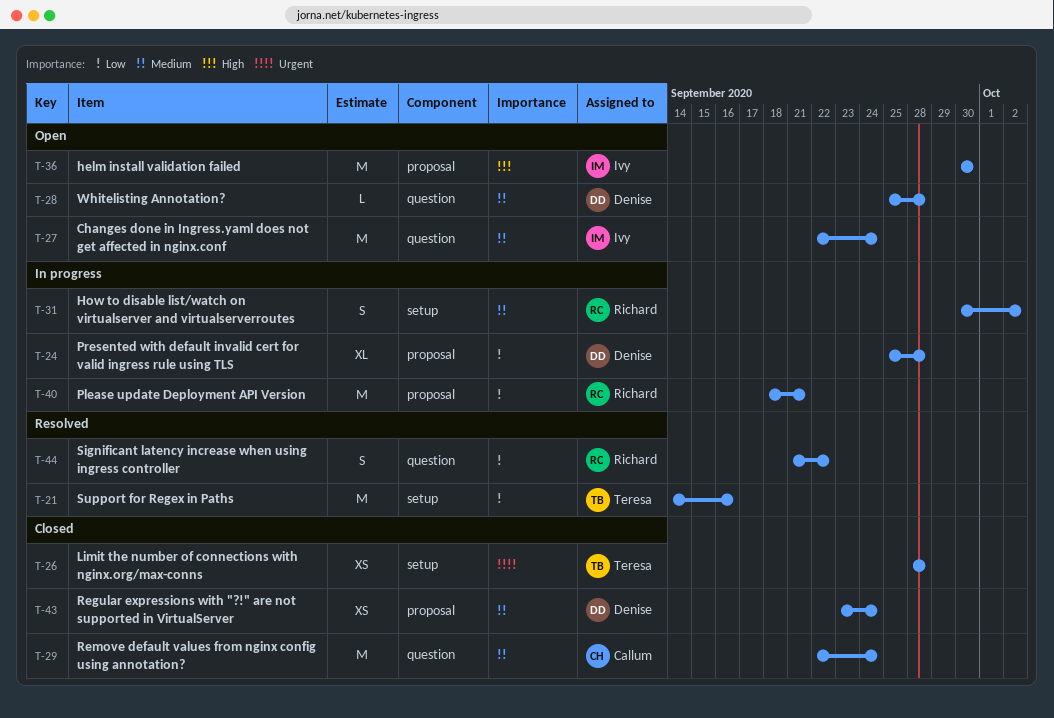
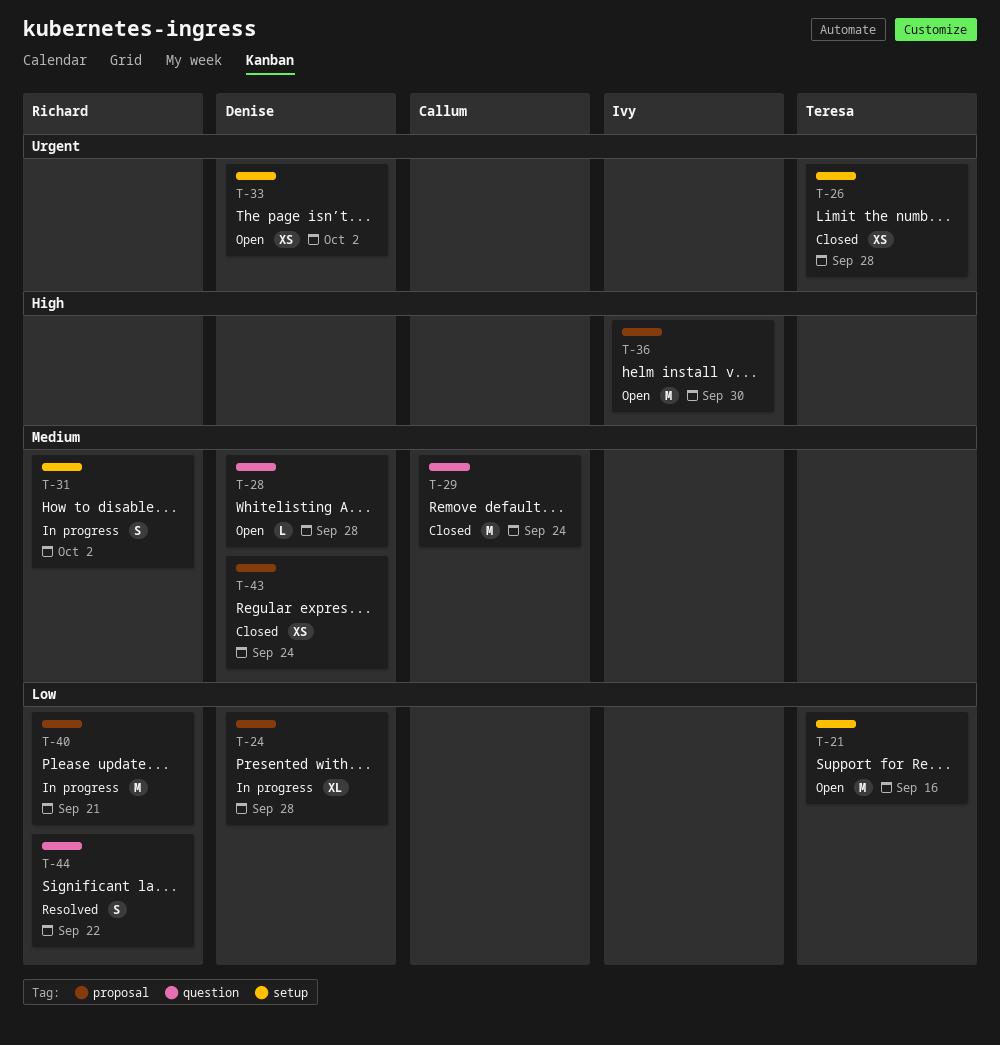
T-21, status: Resolved -> Open
T-27: present -> none
T-33: none -> present

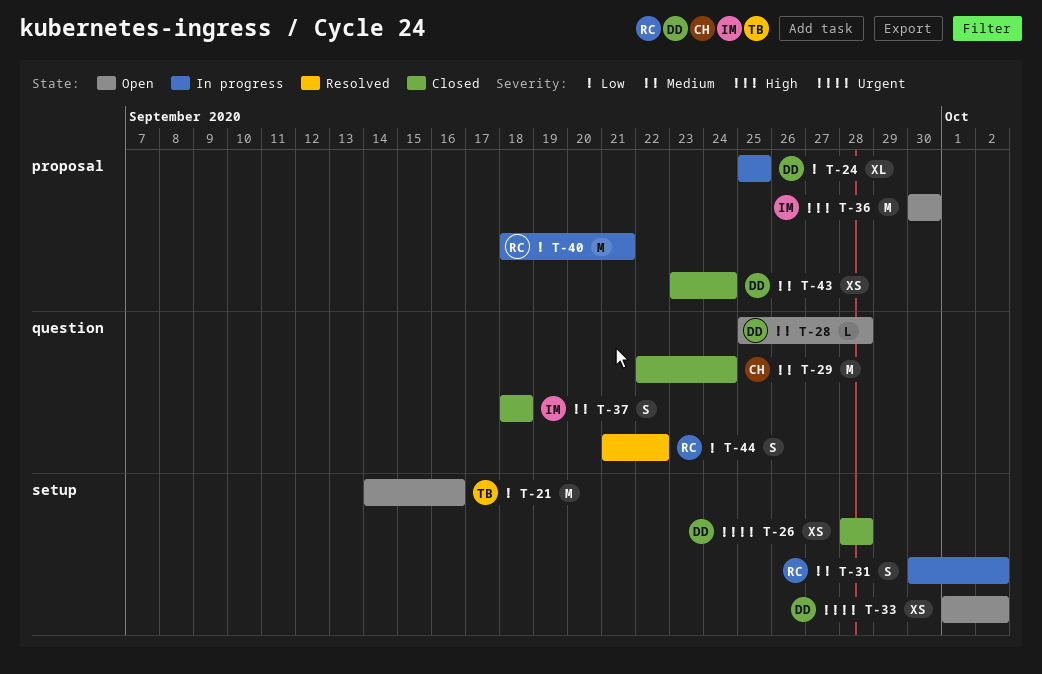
T-24, due: Sep 28 -> Sep 25
T-26, owner: Teresa -> Denise
T-37: none -> present

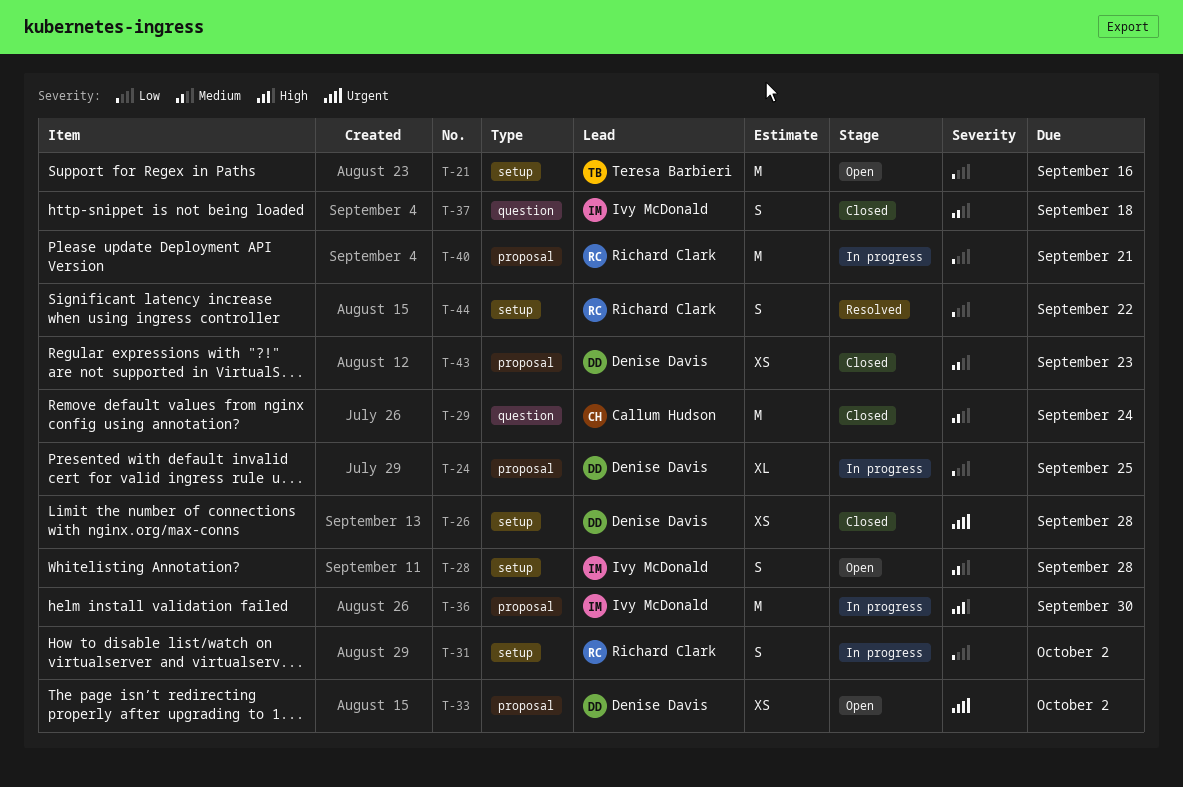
T-28, owner: Denise Davis -> Ivy McDonald
T-28, label: question -> setup
T-28, estimate: L -> S
T-31, priority: Medium -> Low
T-33, label: setup -> proposal
T-36, status: Open -> In progress
T-43, due: Sep 24 -> Sep 23
T-44, label: question -> setup

